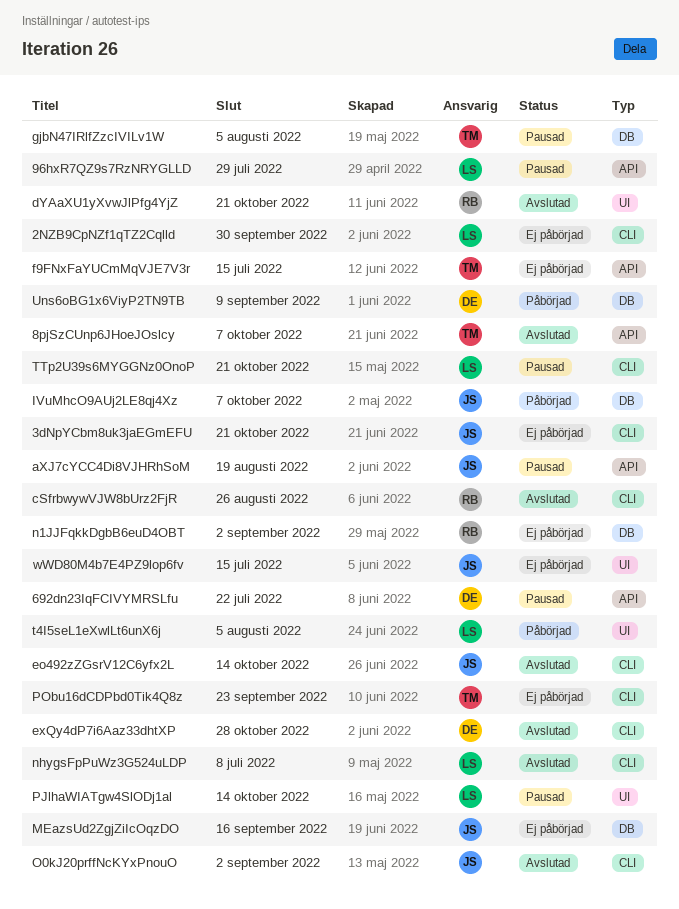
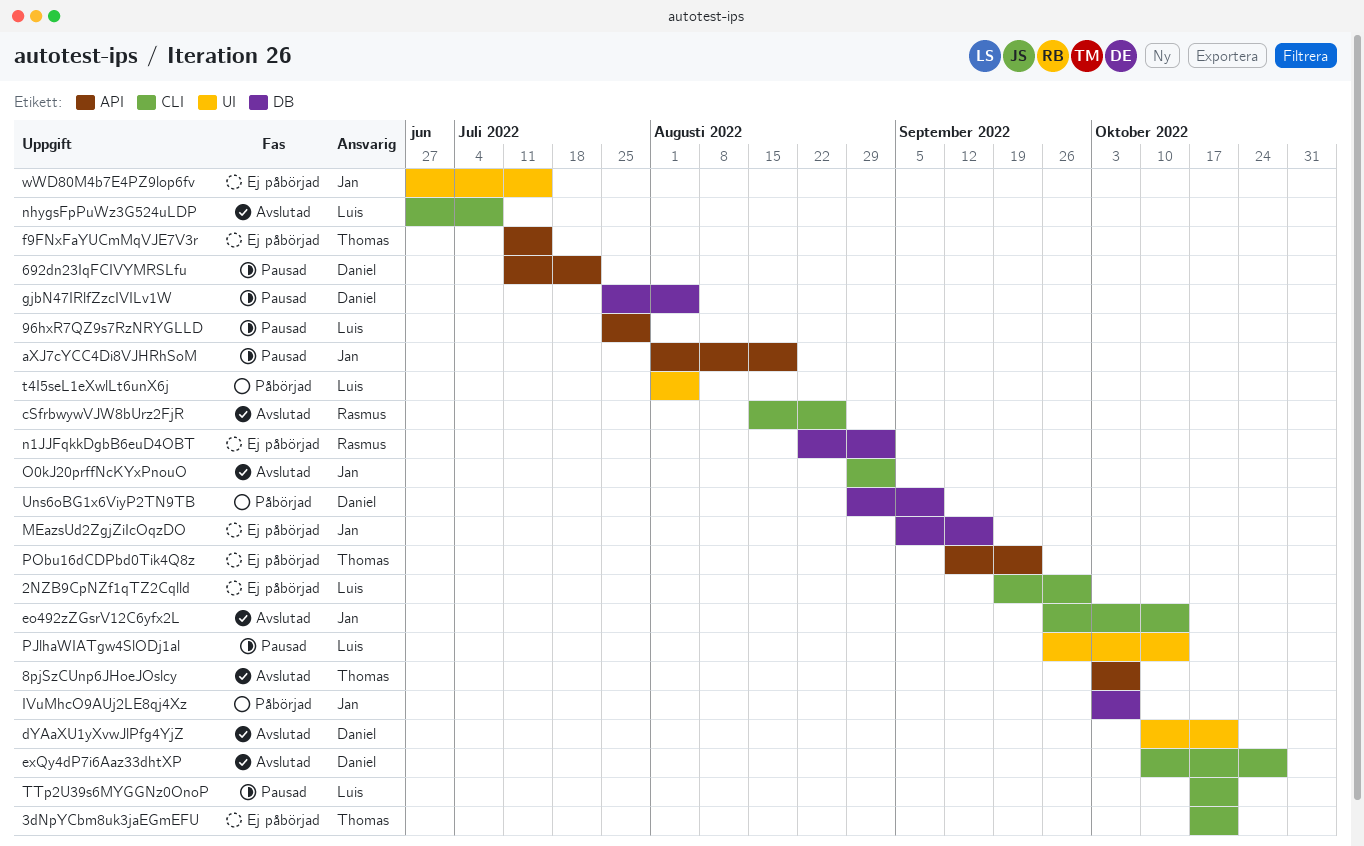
3dNpYCbm8uk3jaEGmEFU, owner: Jan -> Thomas
dYAaXU1yXvwJlPfg4YjZ, owner: Rasmus -> Daniel
gjbN47IRlfZzcIVILv1W, owner: Thomas -> Daniel
PObu16dCDPbd0Tik4Q8z, label: CLI -> API

